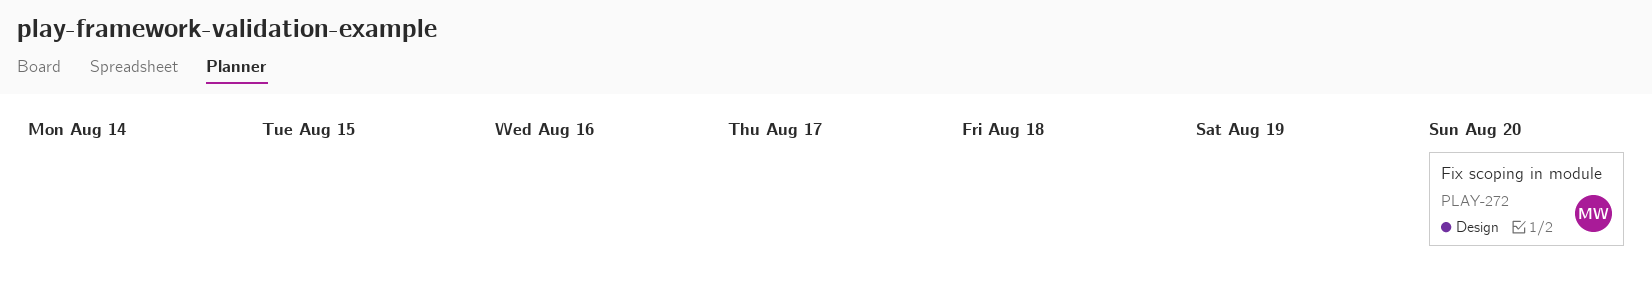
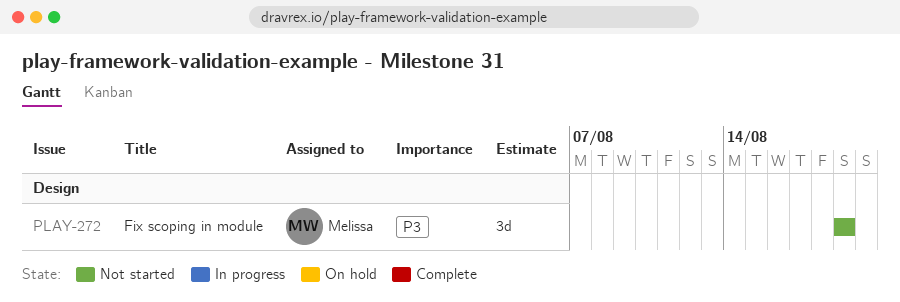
PLAY-272, due: Aug 20 -> Aug 19

